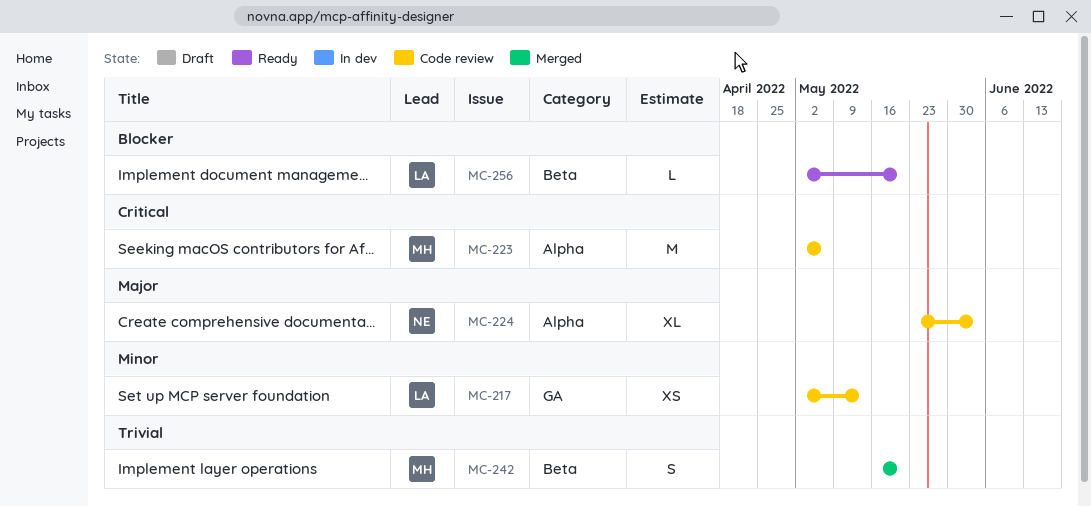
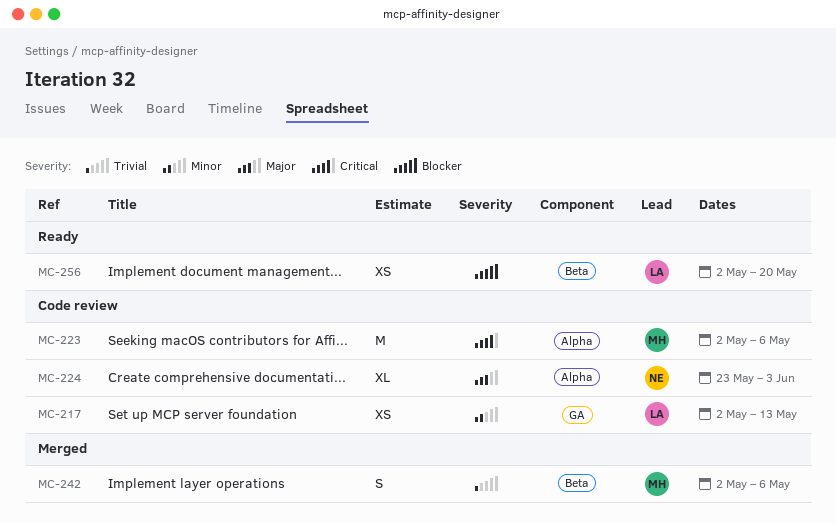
MC-242, start: May 16 -> May 2
MC-242, due: May 20 -> May 6
MC-256, estimate: L -> XS

